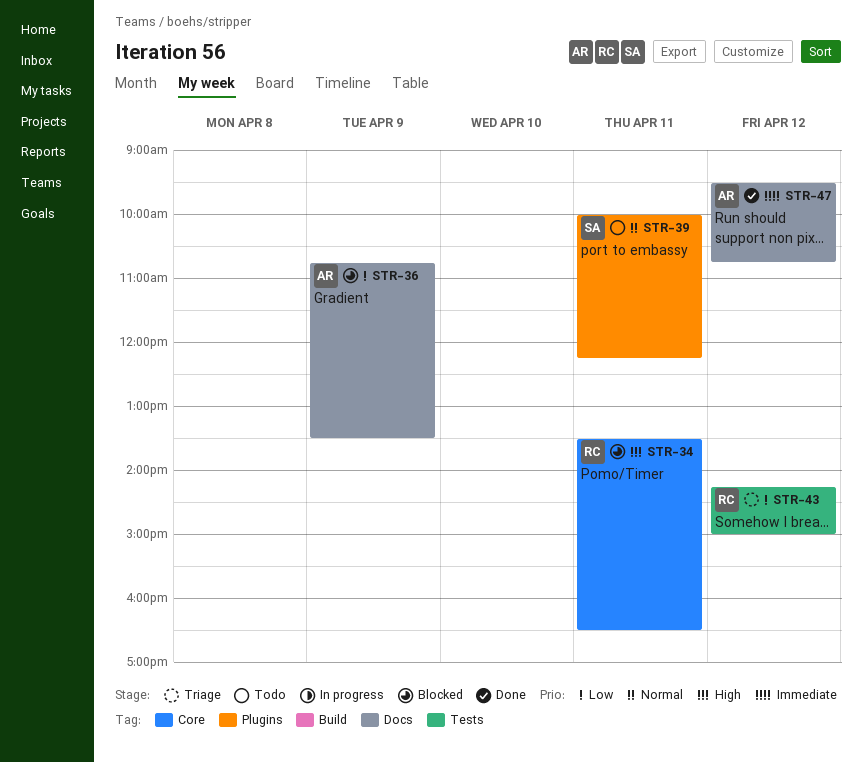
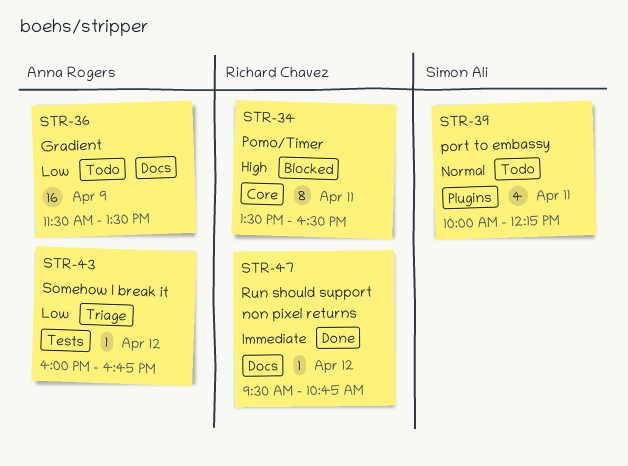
STR-36, status: Blocked -> Todo
STR-36, begins: 10:45 -> 11:30
STR-43, owner: Richard Chavez -> Anna Rogers
STR-43, begins: 14:15 -> 16:00
STR-43, ends: 15:00 -> 16:45
STR-47, owner: Anna Rogers -> Richard Chavez

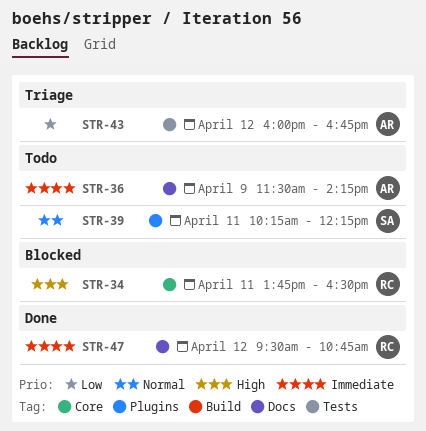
STR-34, begins: 13:30 -> 13:45
STR-36, priority: Low -> Immediate
STR-36, ends: 13:30 -> 14:15
STR-39, begins: 10:00 -> 10:15

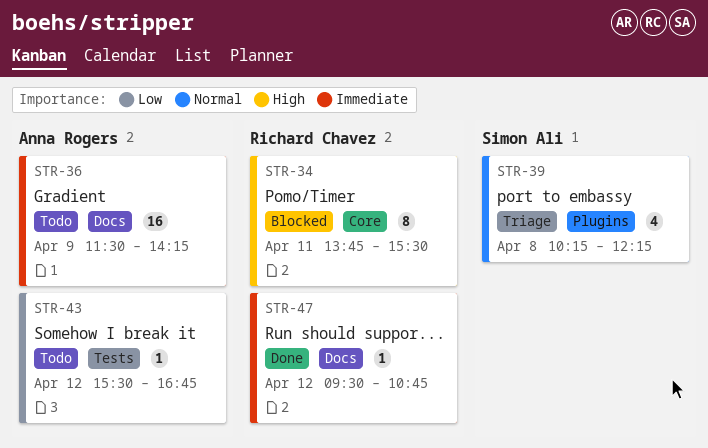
STR-34, ends: 16:30 -> 15:30
STR-39, status: Todo -> Triage
STR-39, day: Apr 11 -> Apr 8
STR-43, status: Triage -> Todo
STR-43, begins: 16:00 -> 15:30

